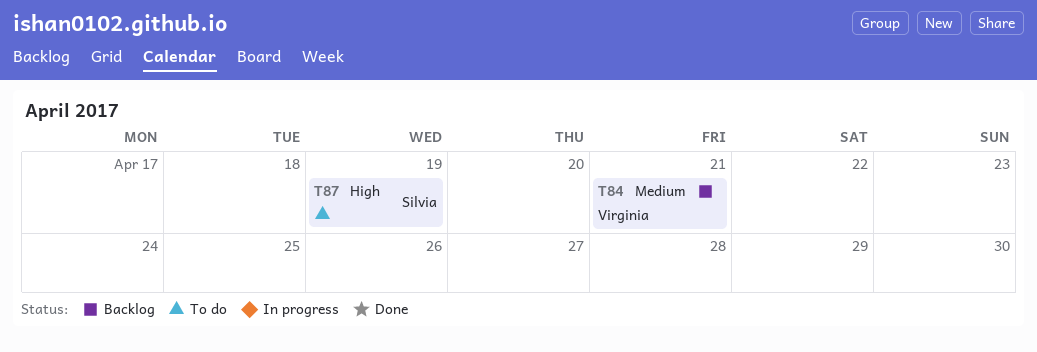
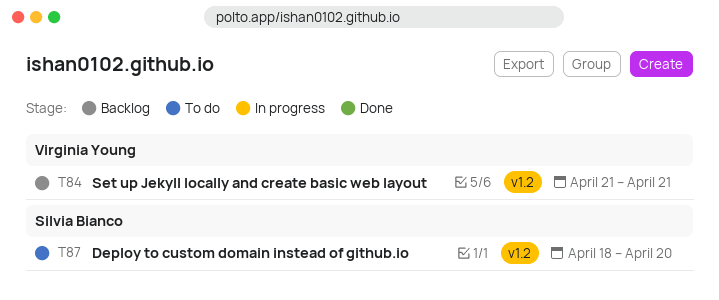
T87, due: Apr 19 -> Apr 20

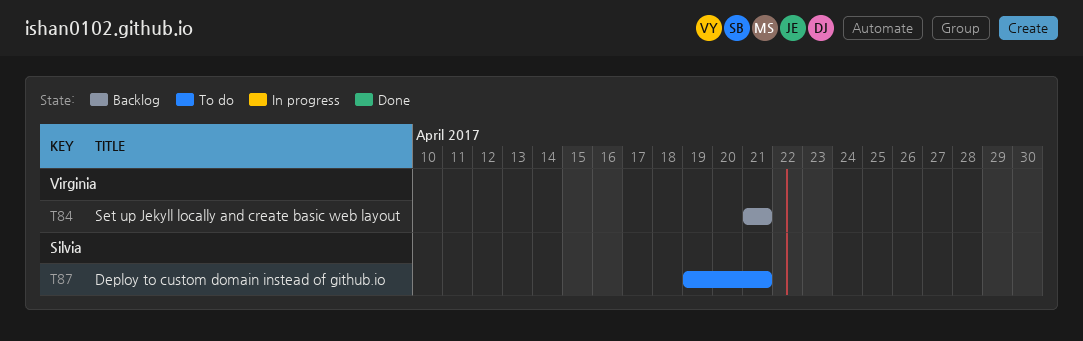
T87, start: Apr 18 -> Apr 19
T87, due: Apr 20 -> Apr 21

